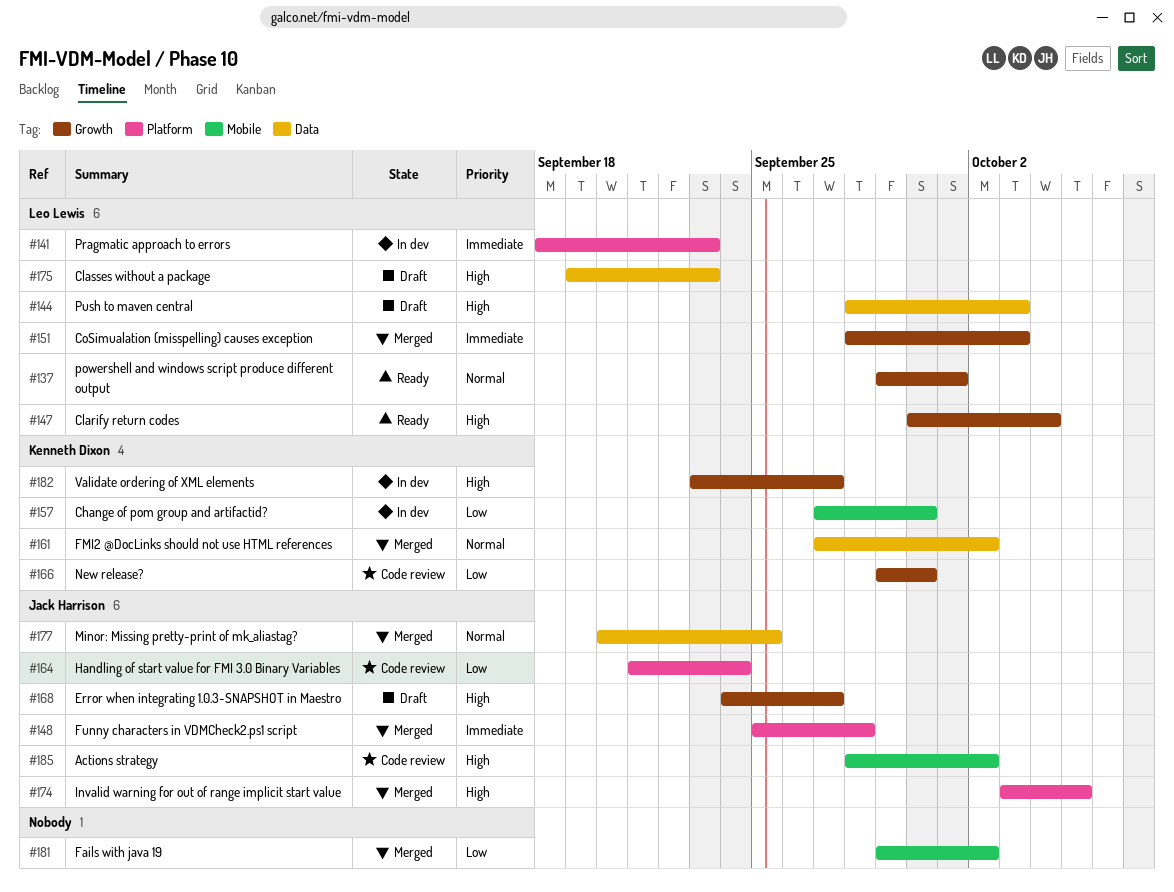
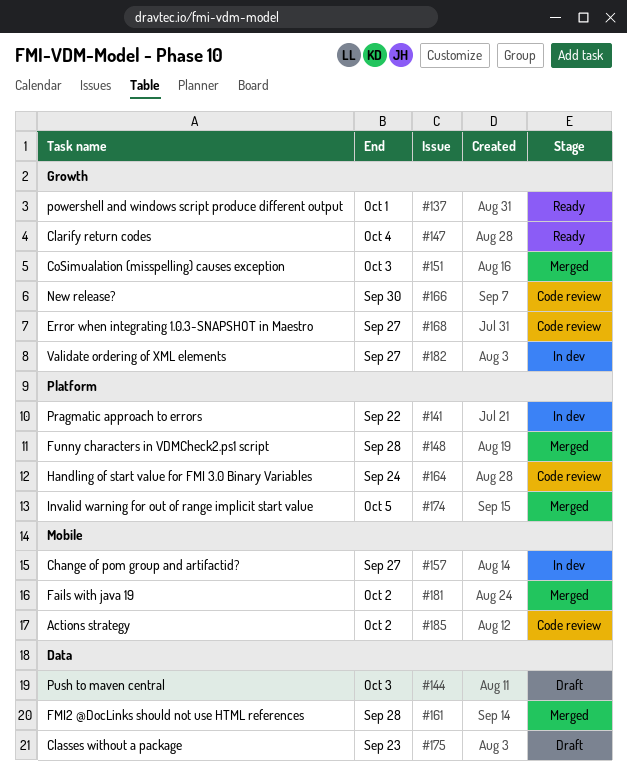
#141, due: Sep 23 -> Sep 22
#157, due: Sep 30 -> Sep 27
#161, due: Oct 2 -> Sep 28
#168, status: Draft -> Code review
#177: present -> none

